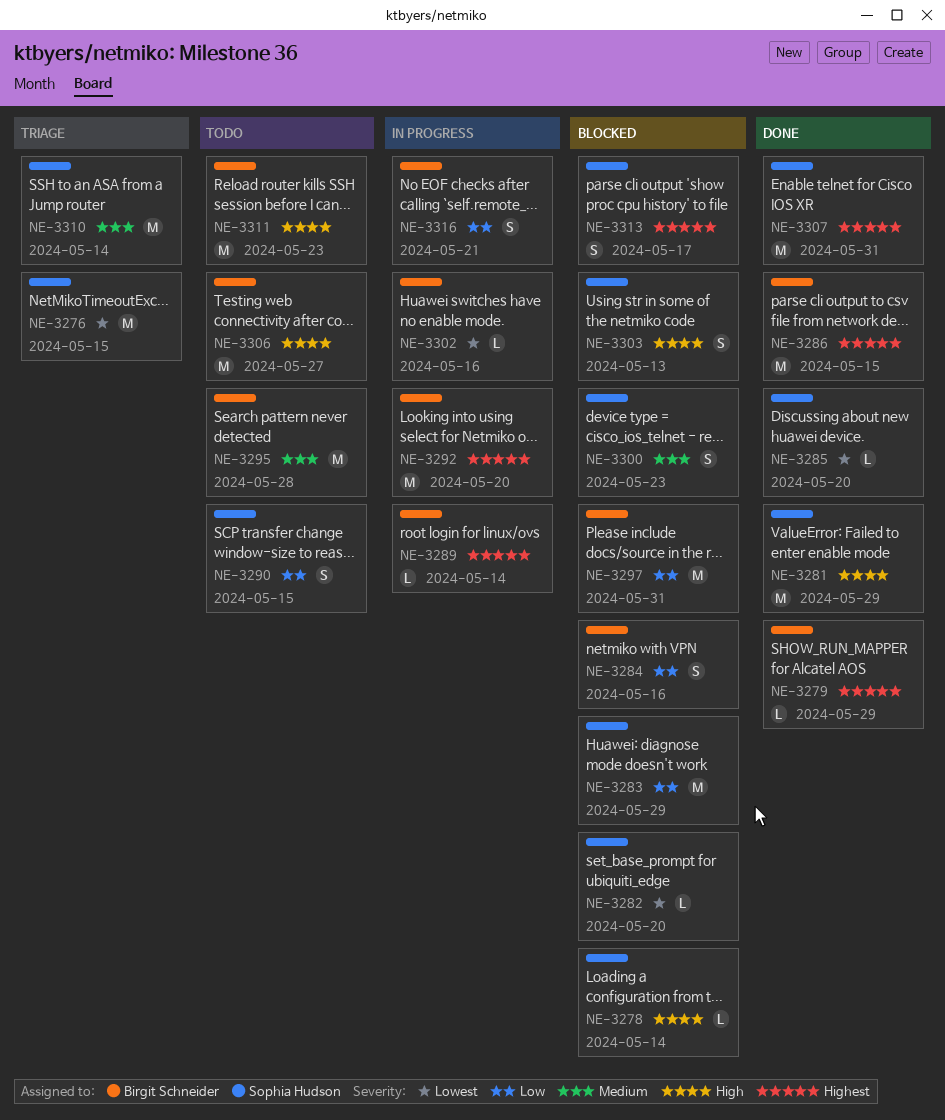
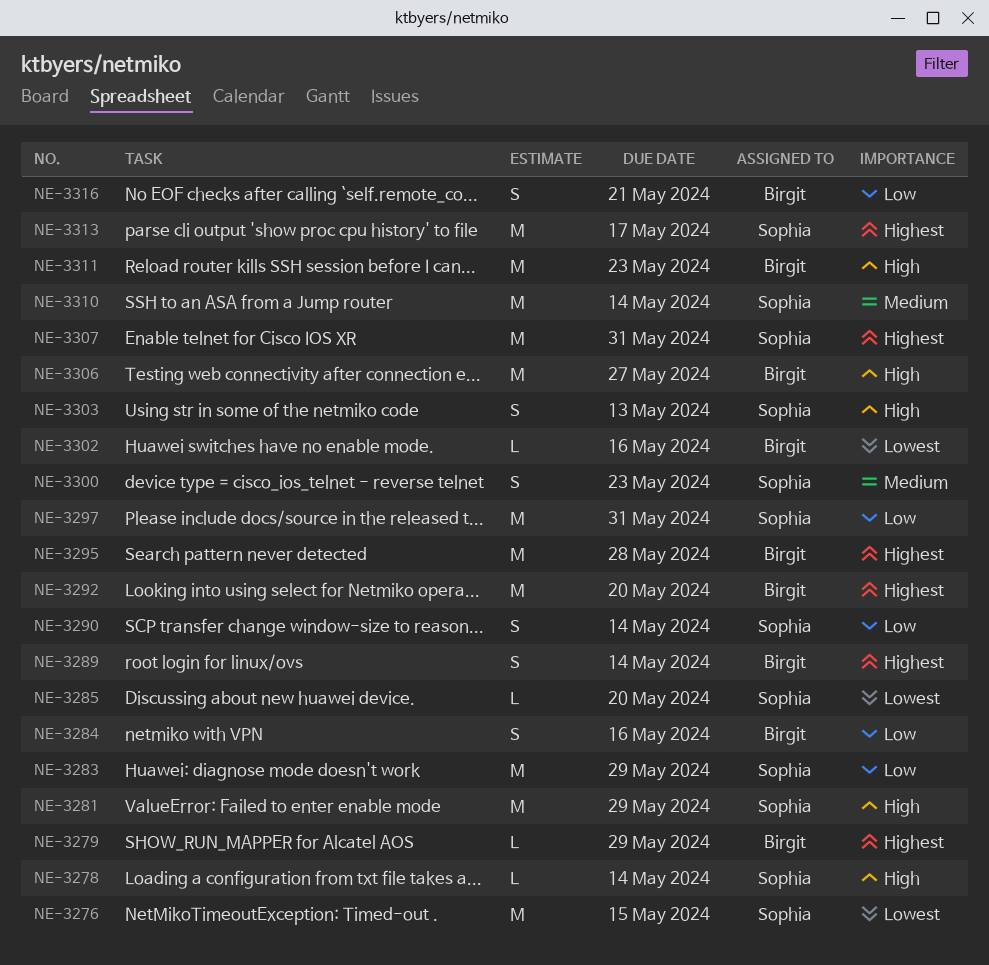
NE-3282: present -> none
NE-3286: present -> none
NE-3289, estimate: L -> S
NE-3290, due: May 15 -> May 14
NE-3295, priority: Medium -> Highest
NE-3297, owner: Birgit Schneider -> Sophia Hudson
NE-3313, estimate: S -> M

